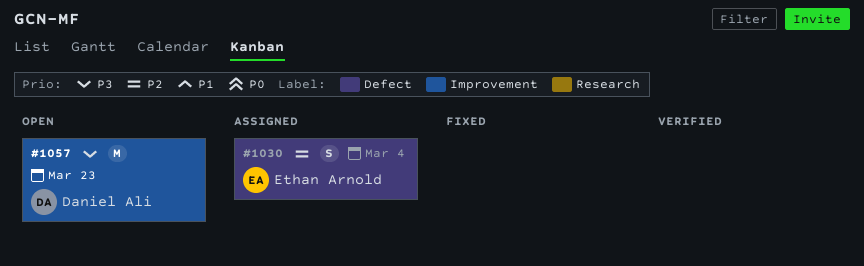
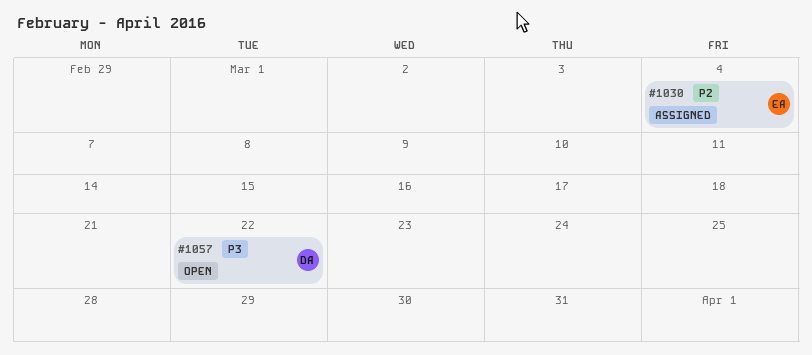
#1057, due: Mar 23 -> Mar 22

